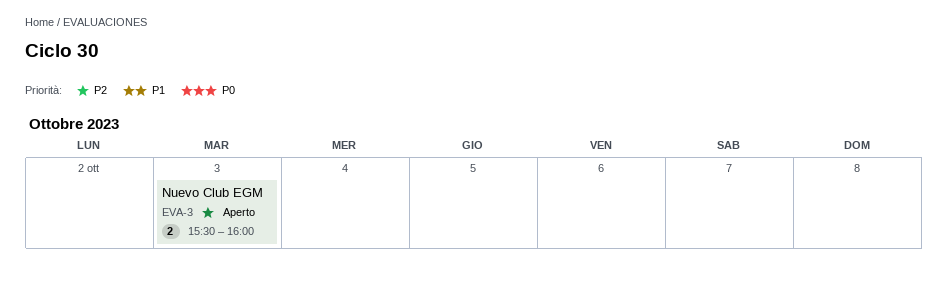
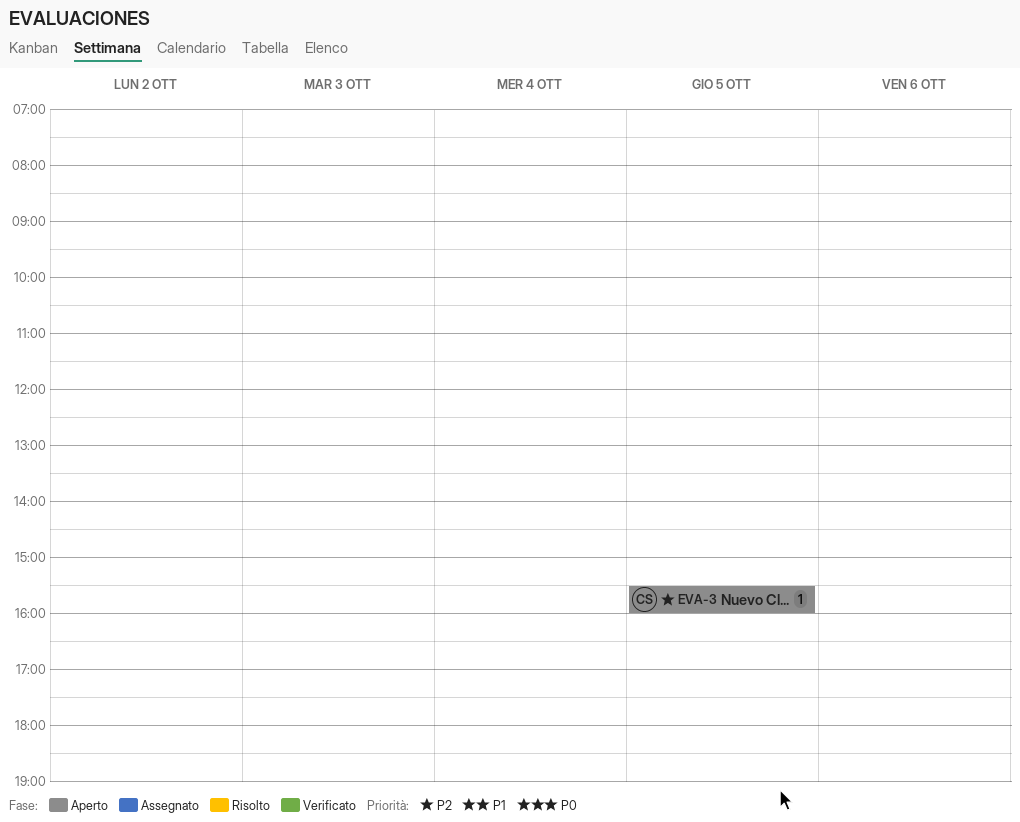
EVA-3, estimate: 2 -> 1
EVA-3, day: Oct 3 -> Oct 5

